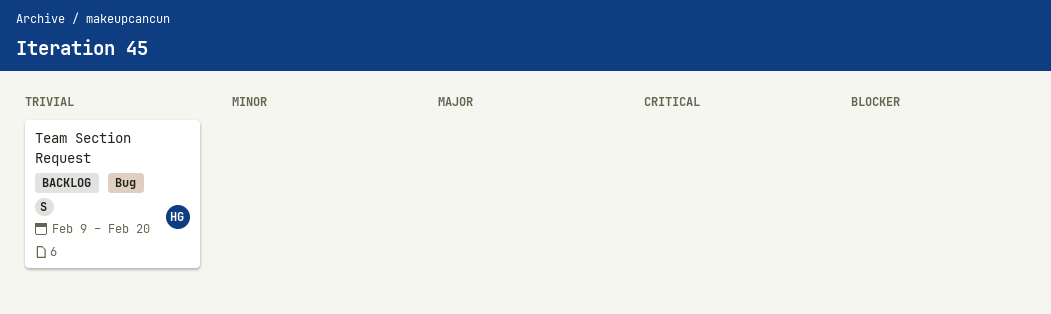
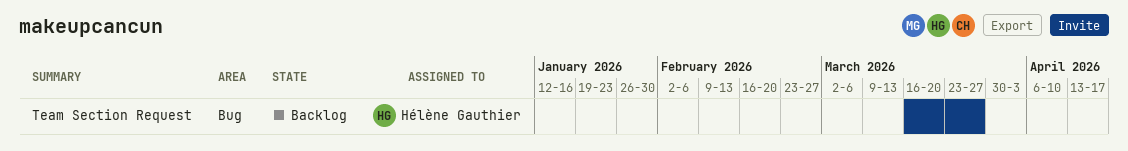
Team Section Request, start: Feb 9 -> Mar 16
Team Section Request, due: Feb 20 -> Mar 27

